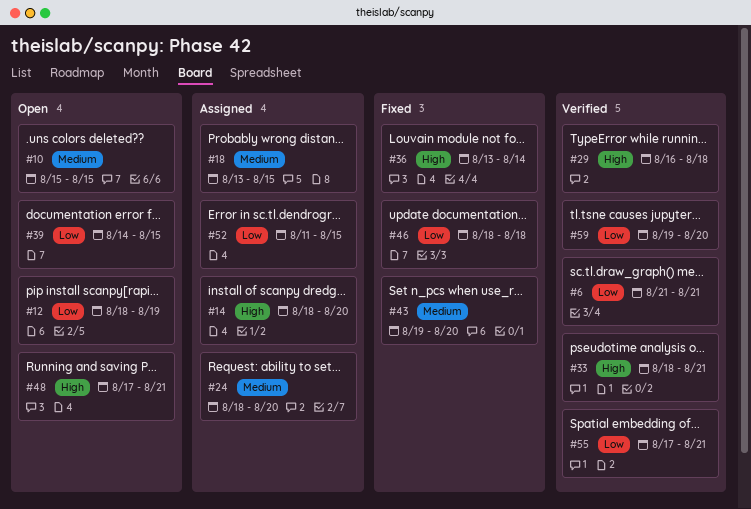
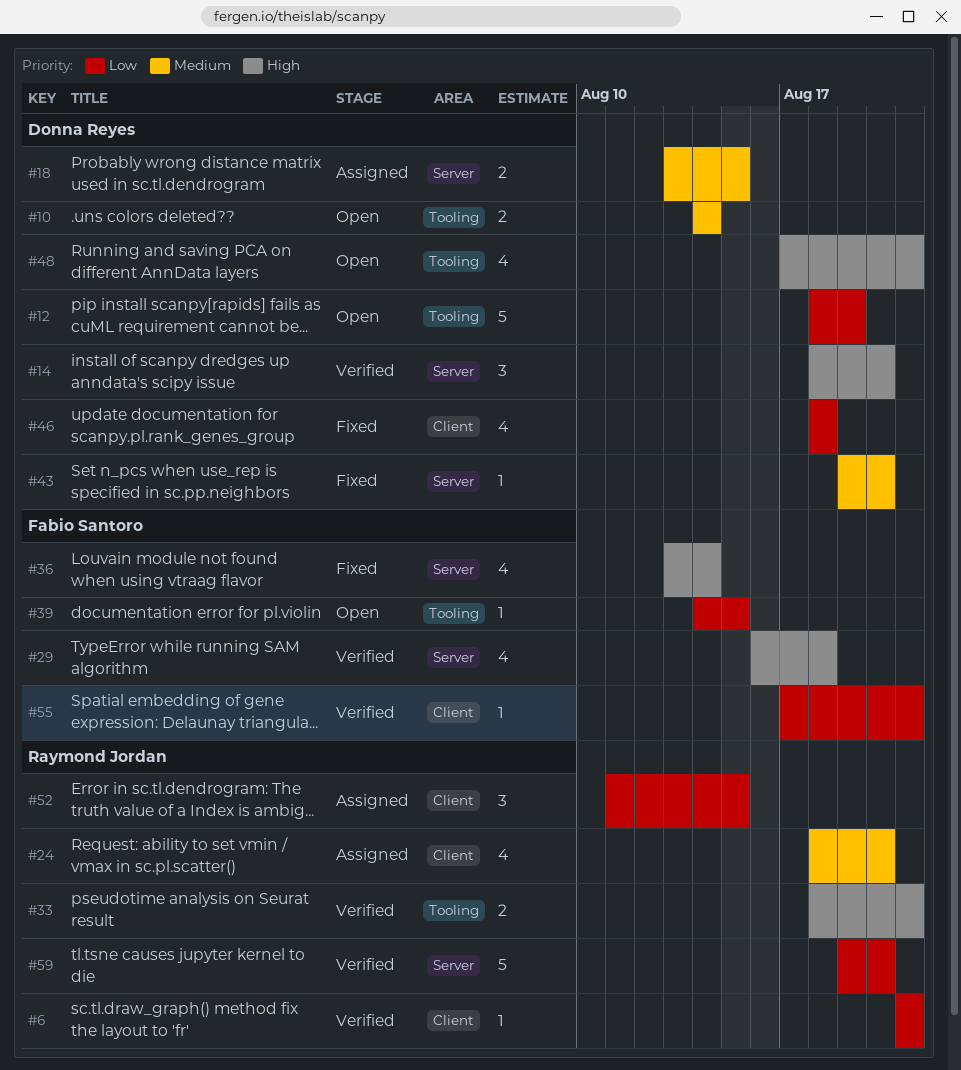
#10, start: Aug 15 -> Aug 14
#10, due: Aug 15 -> Aug 14
#14, status: Assigned -> Verified

